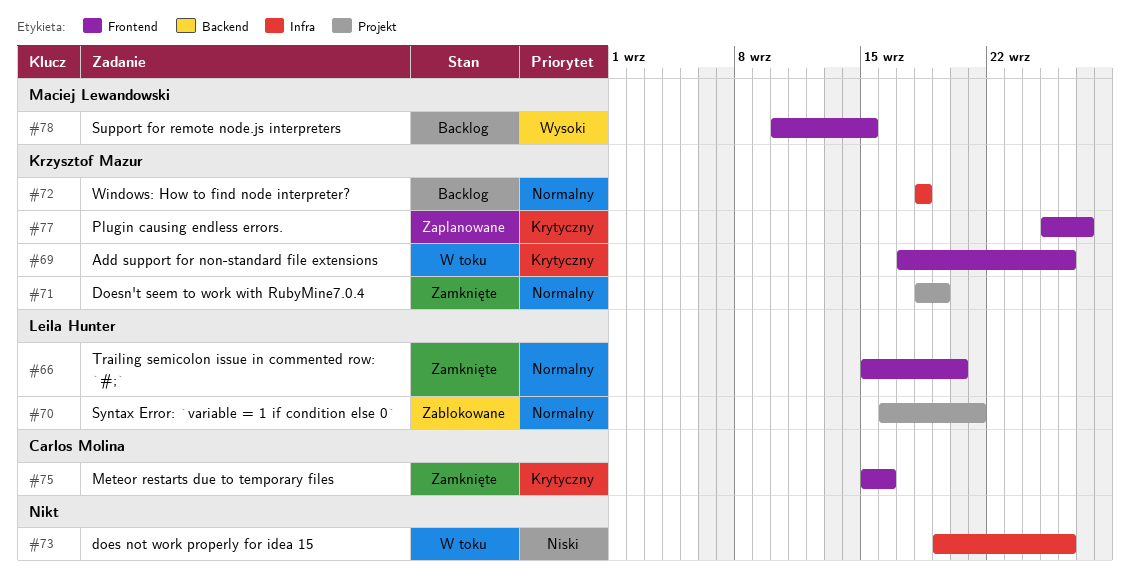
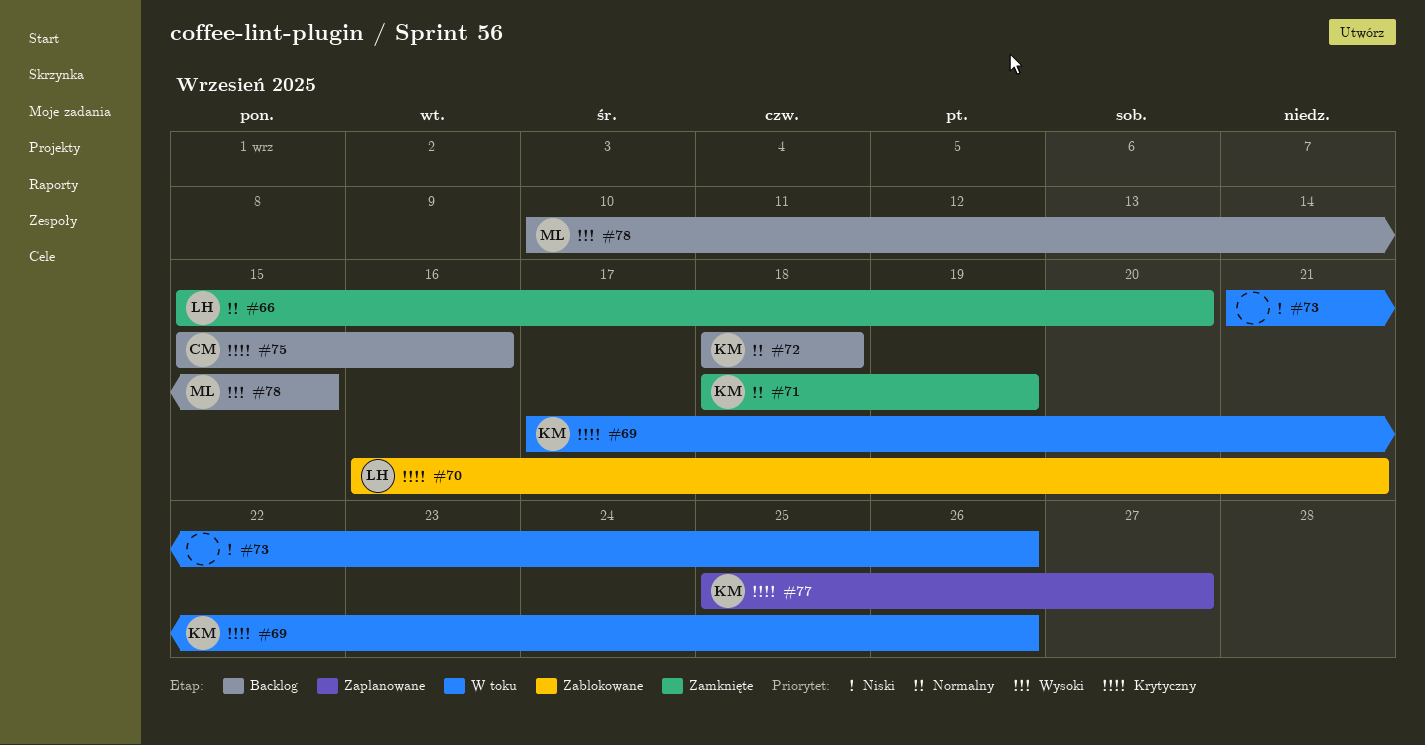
#70, priority: Normalny -> Krytyczny
#73, start: Sep 19 -> Sep 21
#75, status: Zamknięte -> Backlog

